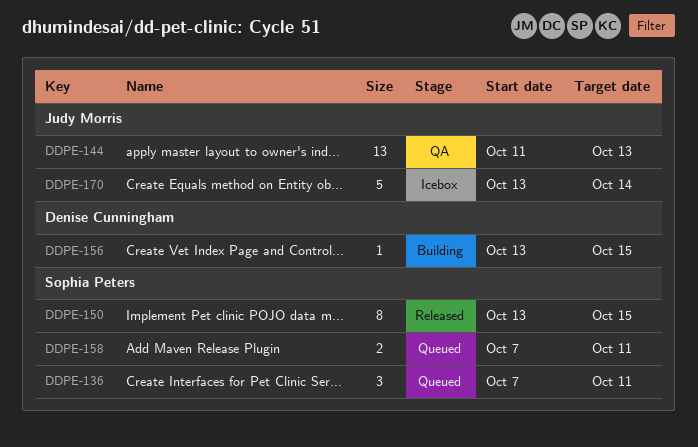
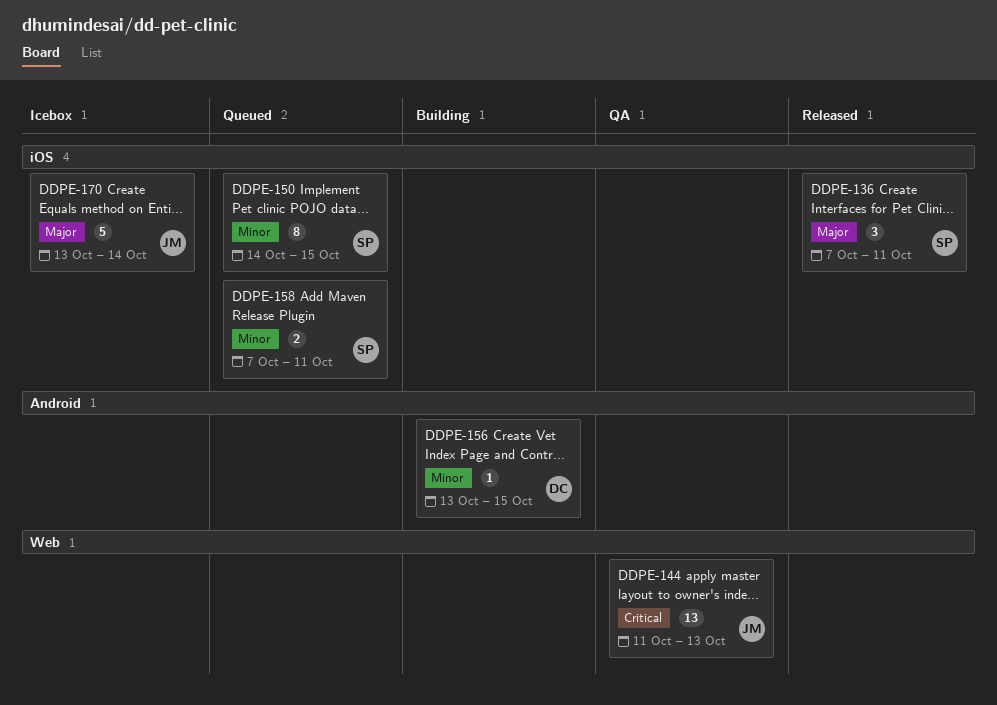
DDPE-136, status: Queued -> Released
DDPE-150, status: Released -> Queued
DDPE-150, start: Oct 13 -> Oct 14

